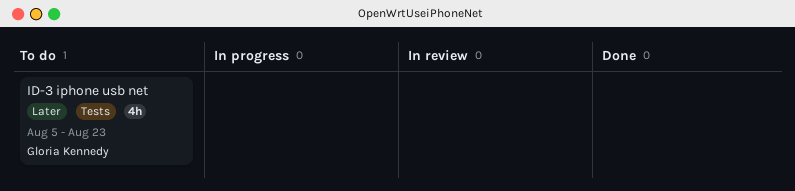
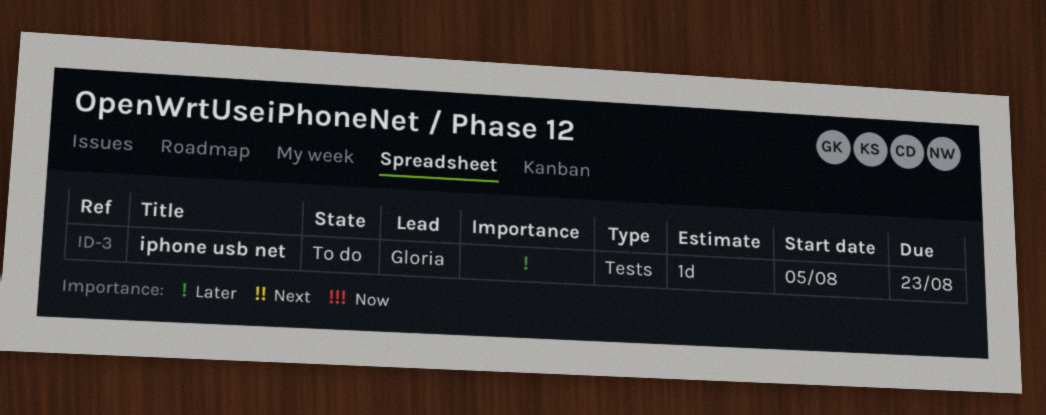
ID-3, estimate: 4h -> 1d

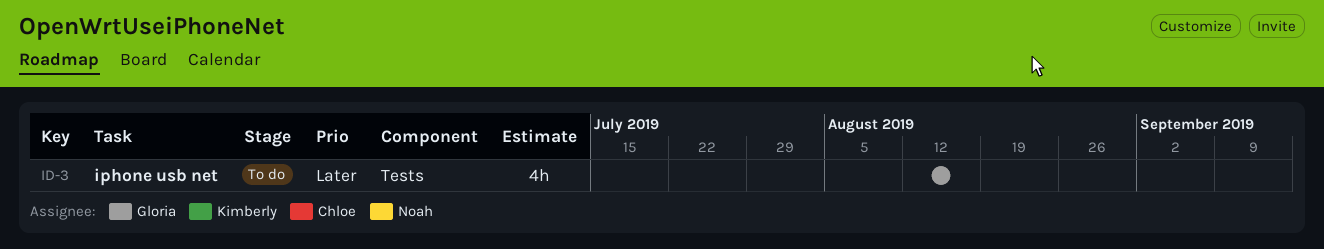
ID-3, estimate: 1d -> 4h
ID-3, start: Aug 5 -> Aug 12
ID-3, due: Aug 23 -> Aug 16

